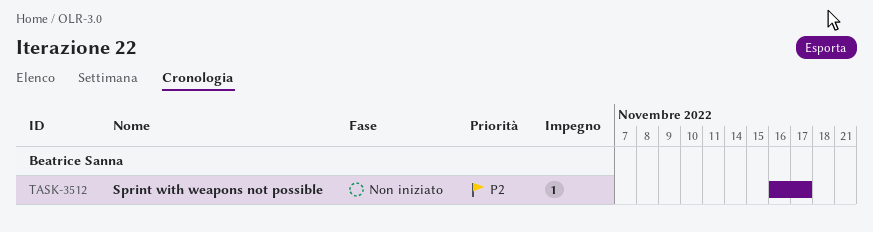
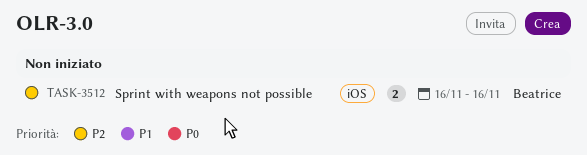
TASK-3512, estimate: 1 -> 2
TASK-3512, due: Nov 17 -> Nov 16

